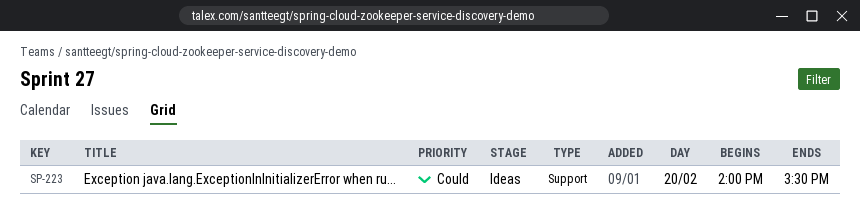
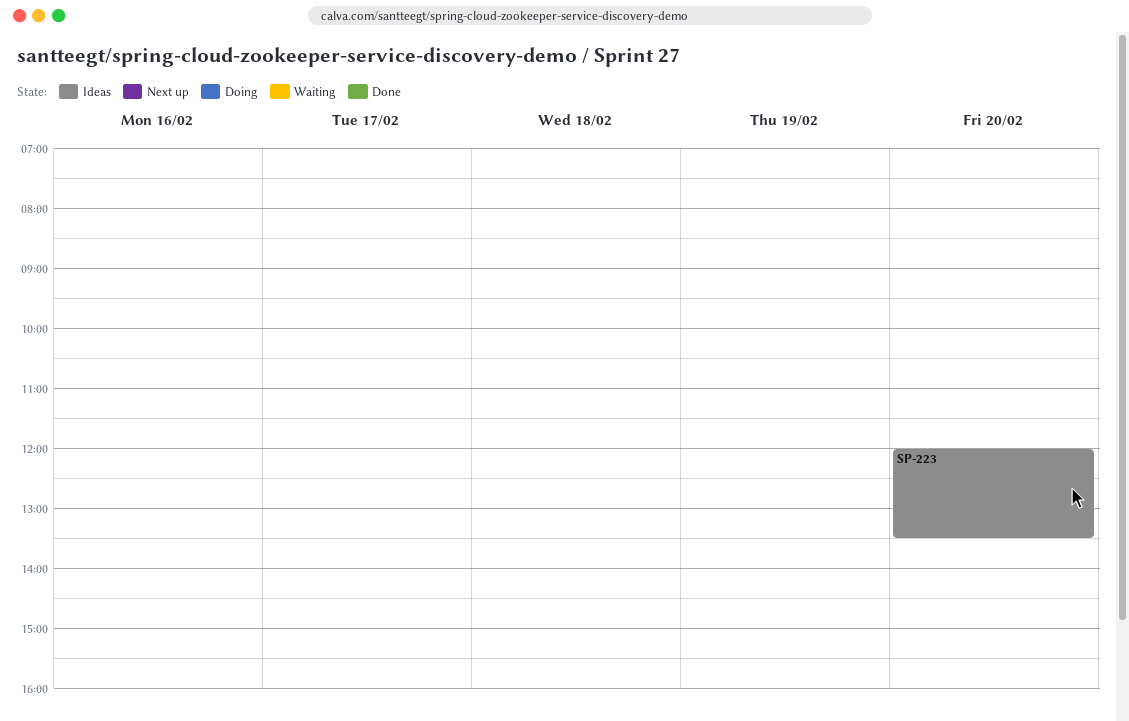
SP-223, begins: 14:00 -> 12:00
SP-223, ends: 15:30 -> 13:30

